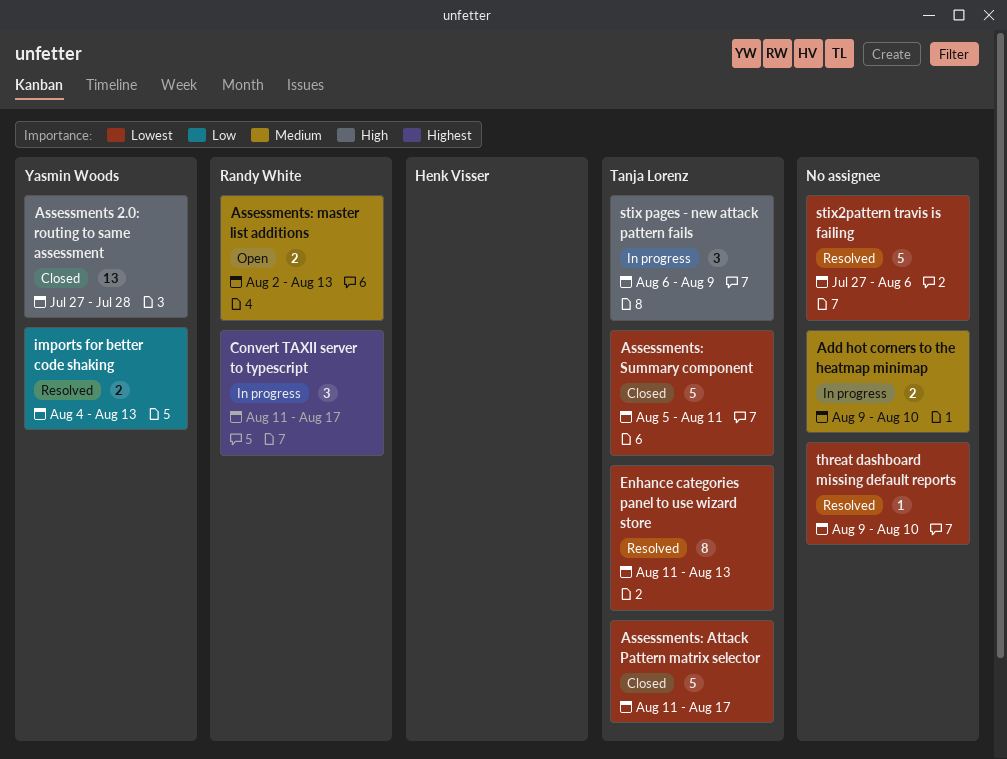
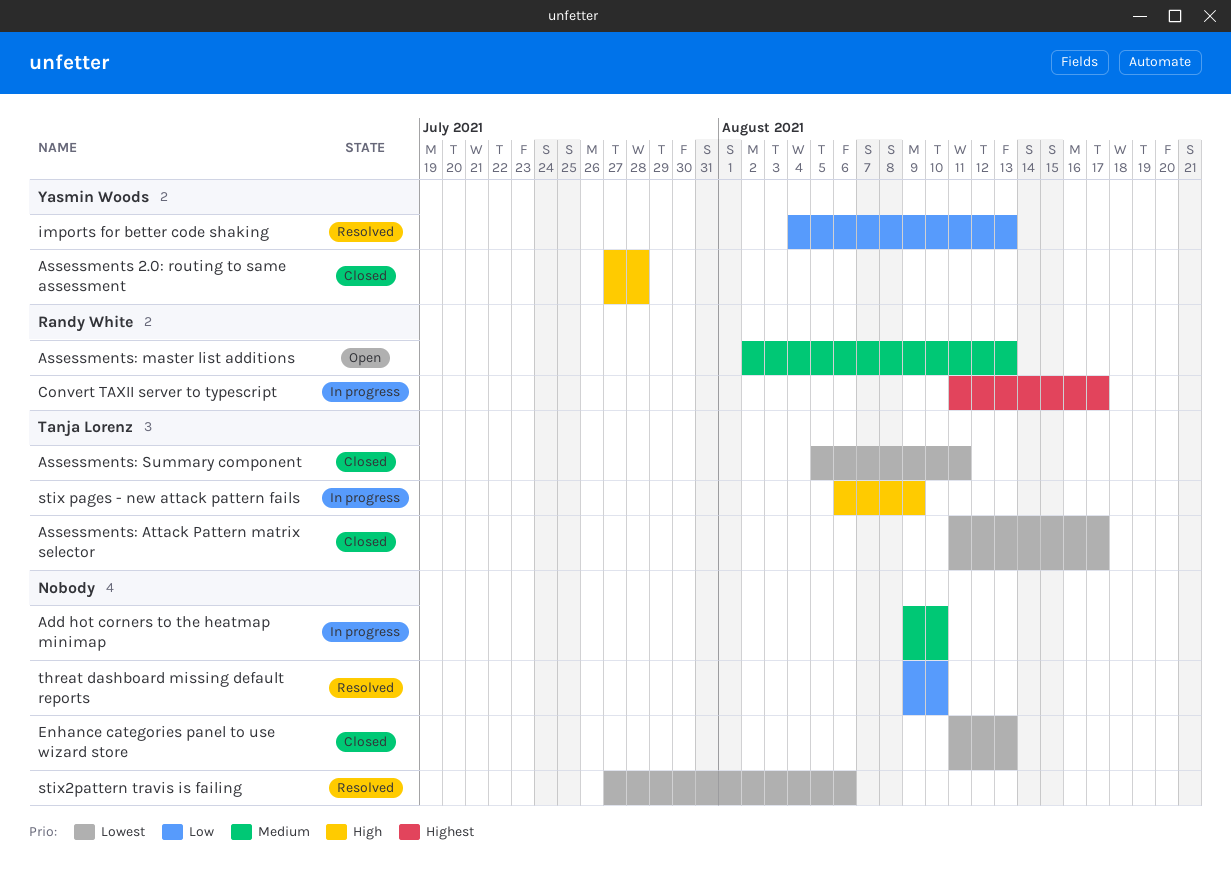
Enhance categories panel to use wizard store, status: Resolved -> Closed
Enhance categories panel to use wizard store, owner: Tanja Lorenz -> none
threat dashboard missing default reports, priority: Lowest -> Low

